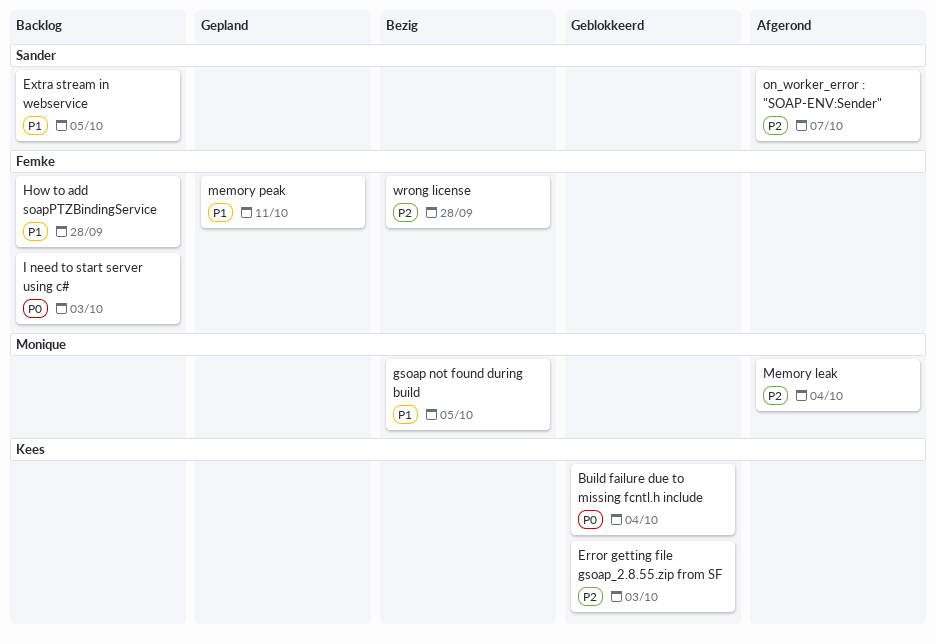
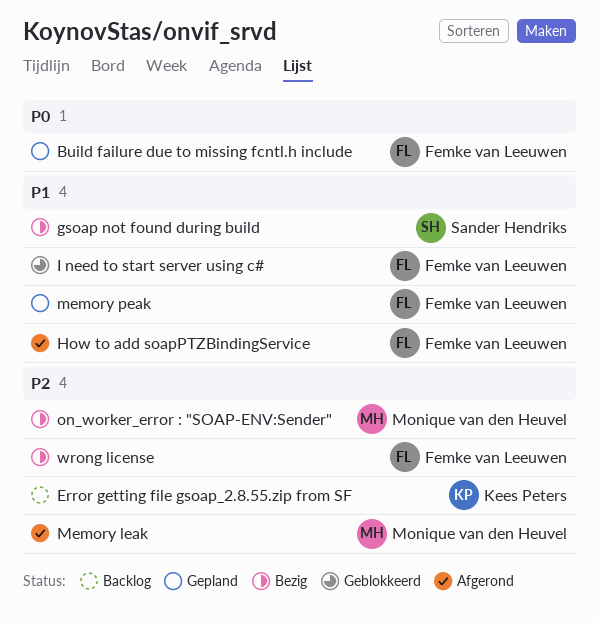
Build failure due to missing fcntl.h include, status: Geblokkeerd -> Gepland
Build failure due to missing fcntl.h include, owner: Kees Peters -> Femke van Leeuwen
Error getting file gsoap_2.8.55.zip from SF, status: Geblokkeerd -> Backlog
Extra stream in webservice: present -> none
gsoap not found during build, owner: Monique van den Heuvel -> Sander Hendriks
How to add soapPTZBindingService, status: Backlog -> Afgerond
I need to start server using c#, status: Backlog -> Geblokkeerd
I need to start server using c#, priority: P0 -> P1
on_worker_error : "SOAP-ENV:Sender", status: Afgerond -> Bezig
on_worker_error : "SOAP-ENV:Sender", owner: Sander Hendriks -> Monique van den Heuvel

